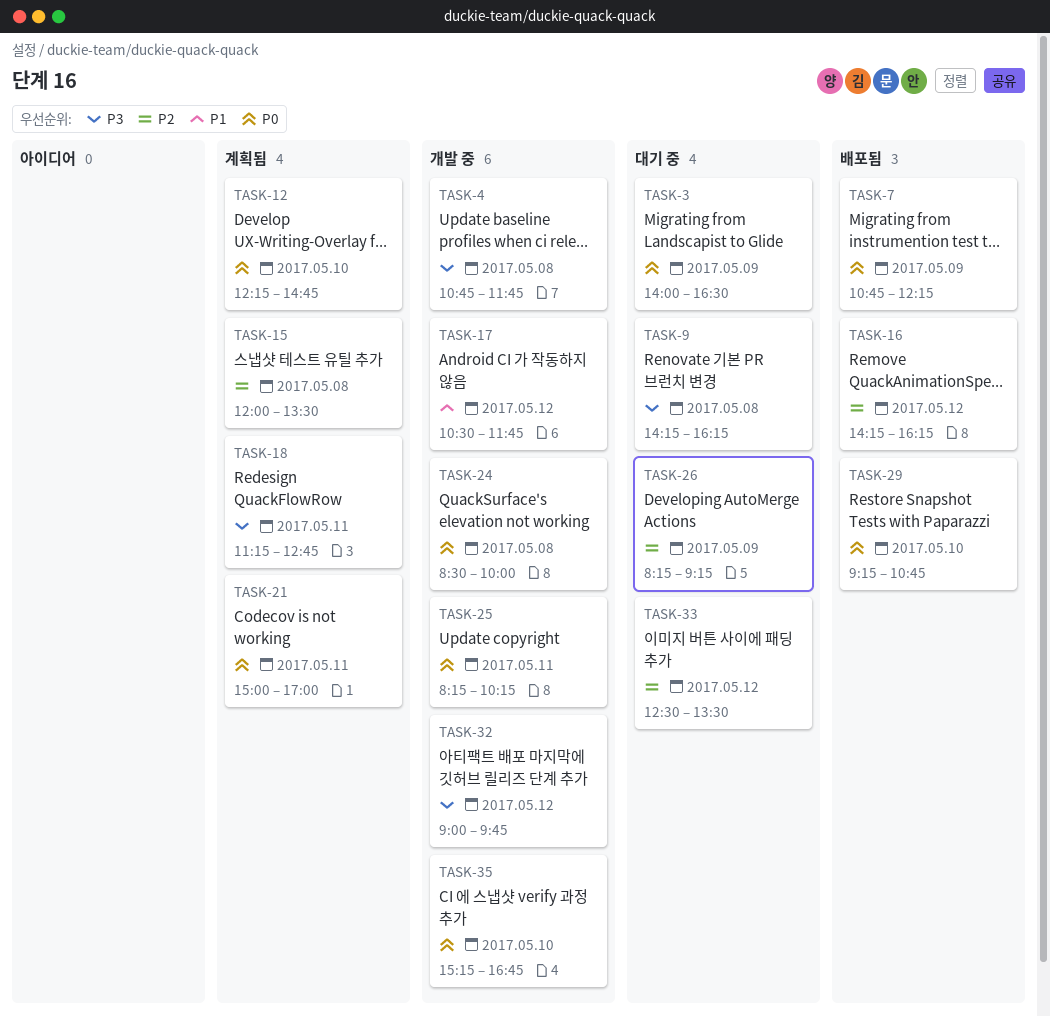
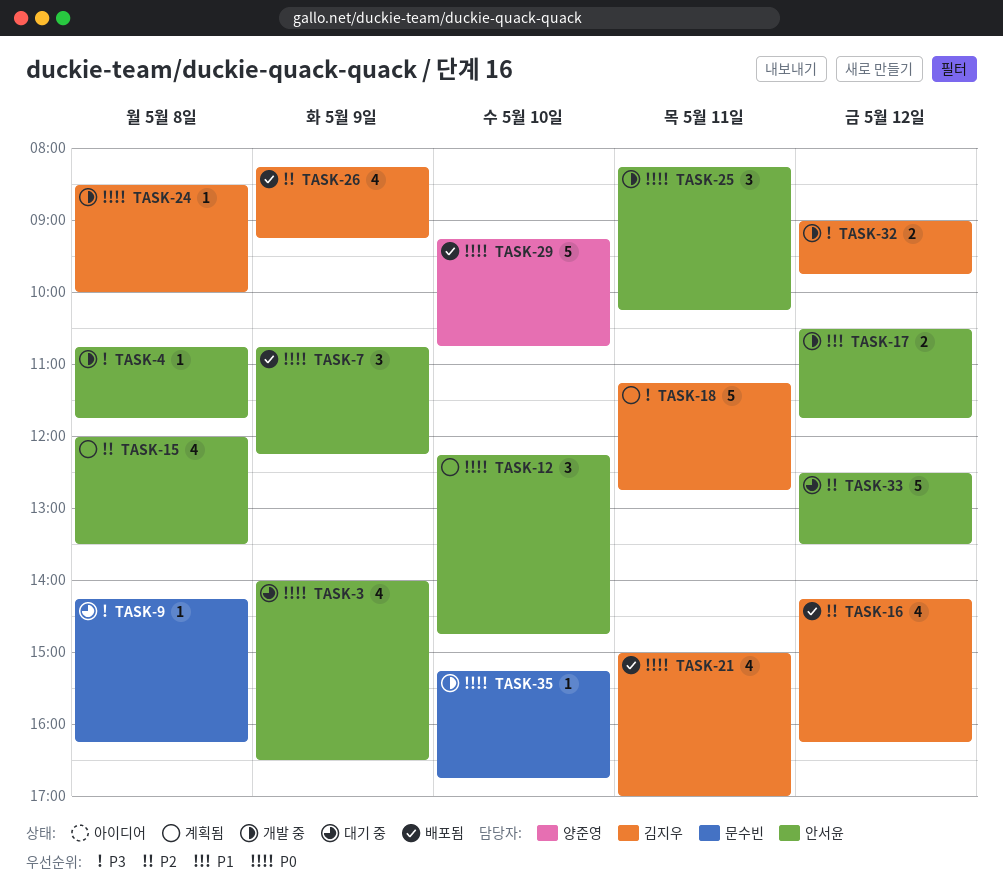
TASK-21, status: 계획됨 -> 배포됨
TASK-26, status: 대기 중 -> 배포됨

